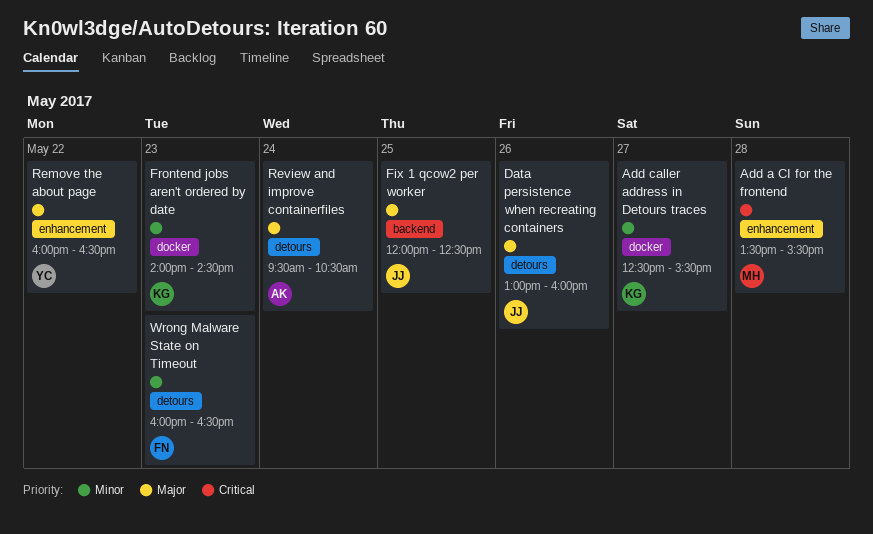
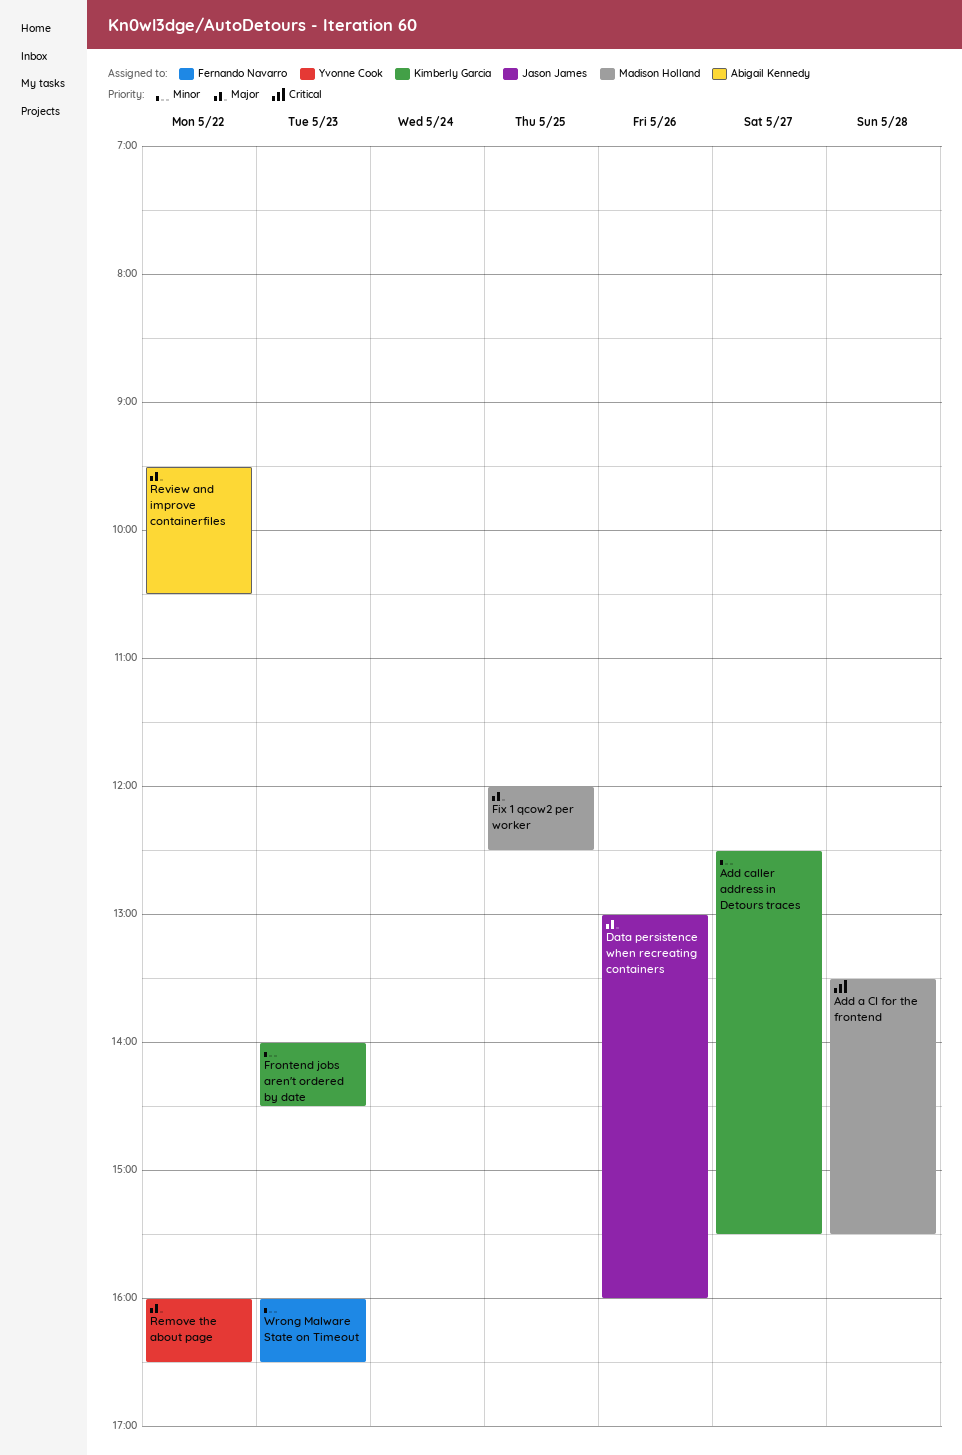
Fix 1 qcow2 per worker, owner: Jason James -> Madison Holland
Review and improve containerfiles, day: May 24 -> May 22

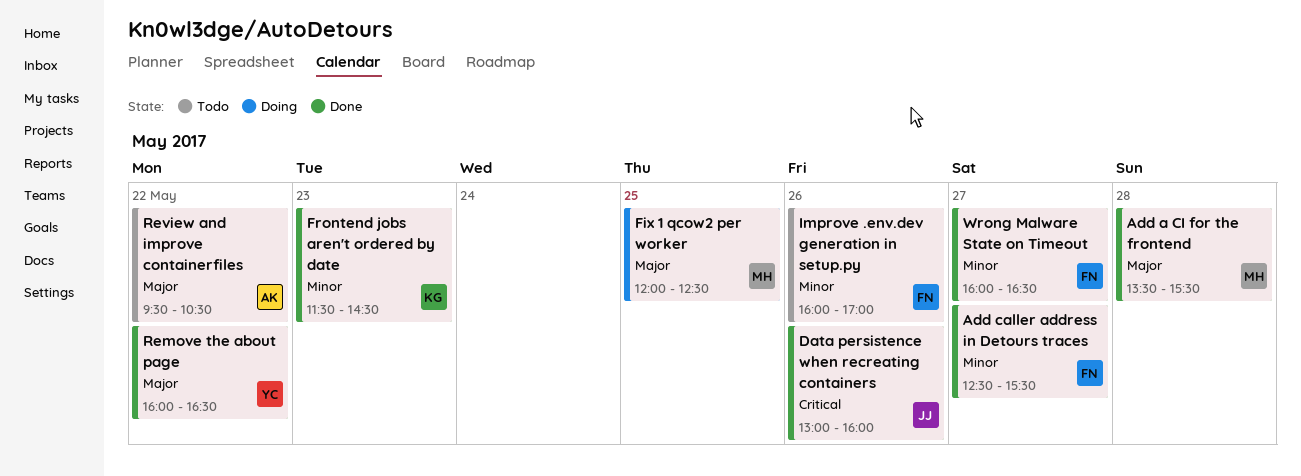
Add a CI for the frontend, priority: Critical -> Major
Add caller address in Detours traces, owner: Kimberly Garcia -> Fernando Navarro
Data persistence when recreating containers, priority: Major -> Critical
Frontend jobs aren't ordered by date, begins: 14:00 -> 11:30
Improve .env.dev generation in setup.py: none -> present
Wrong Malware State on Timeout, day: May 23 -> May 27

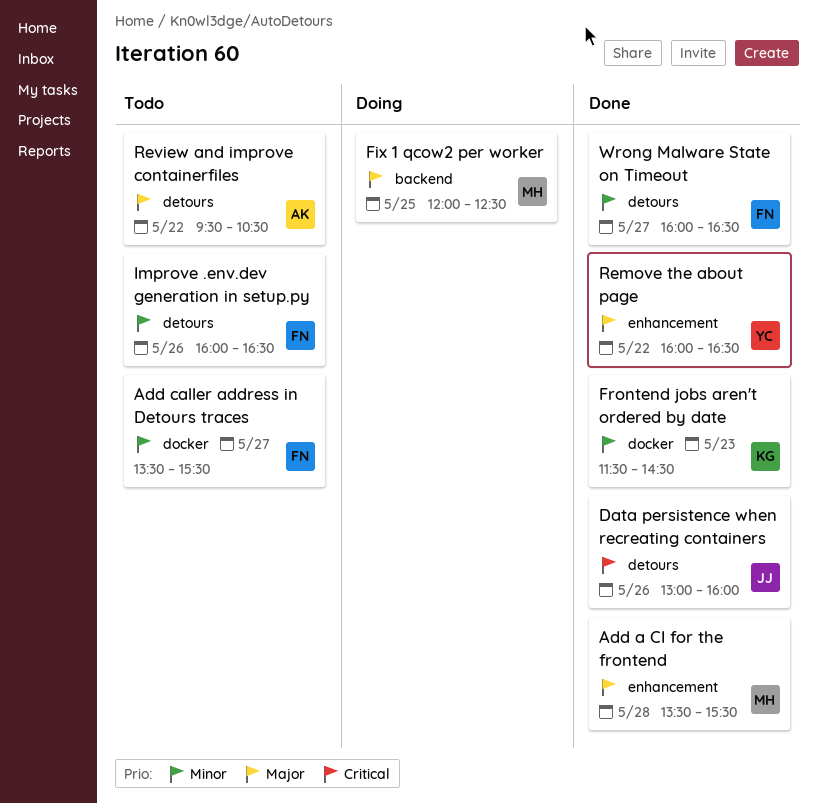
Add caller address in Detours traces, status: Done -> Todo
Add caller address in Detours traces, begins: 12:30 -> 13:30
Improve .env.dev generation in setup.py, ends: 17:00 -> 16:30

